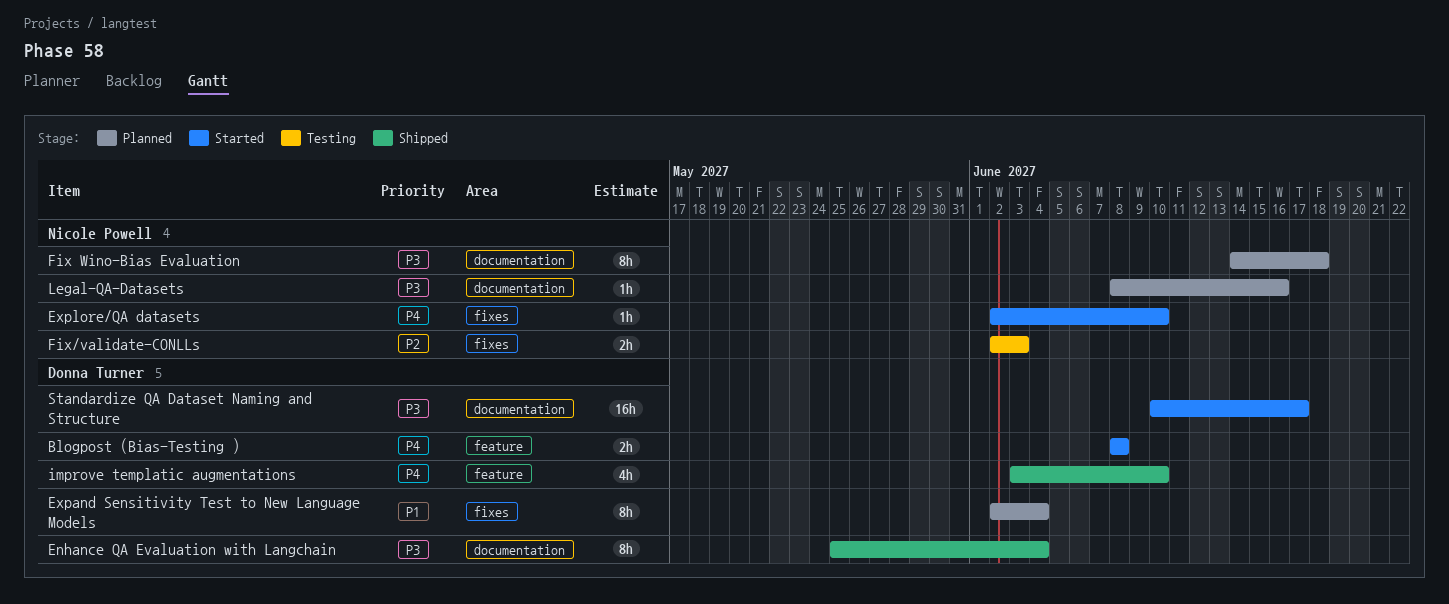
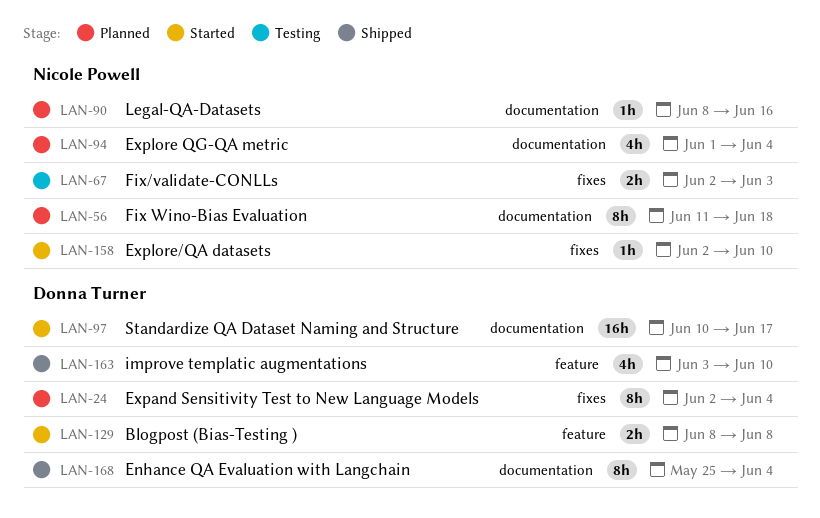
Explore QG-QA metric: none -> present
Fix Wino-Bias Evaluation, start: Jun 14 -> Jun 11

